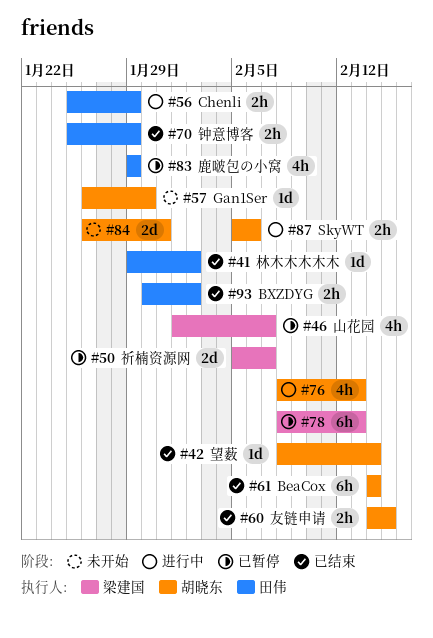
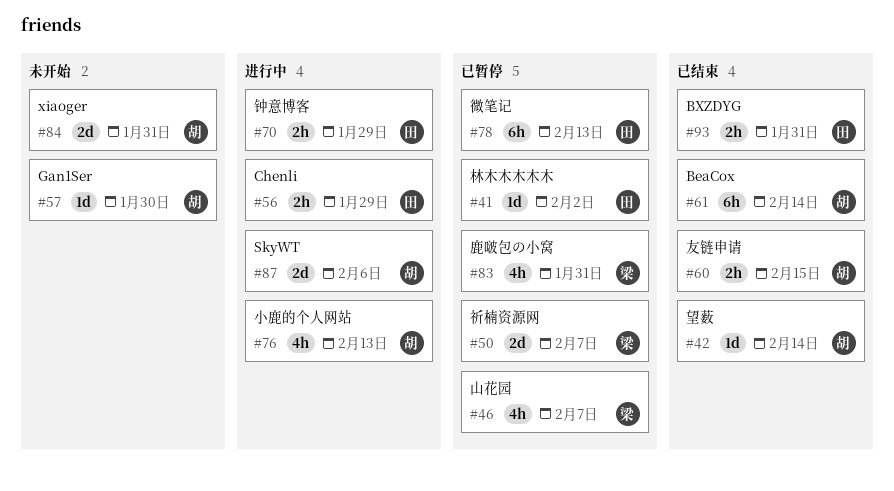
#41, status: 已结束 -> 已暂停
#70, status: 已结束 -> 进行中
#78, owner: 梁建国 -> 田伟
#83, owner: 田伟 -> 梁建国
#83, due: Jan 29 -> Jan 31
#87, estimate: 2h -> 2d
#93, due: Feb 2 -> Jan 31

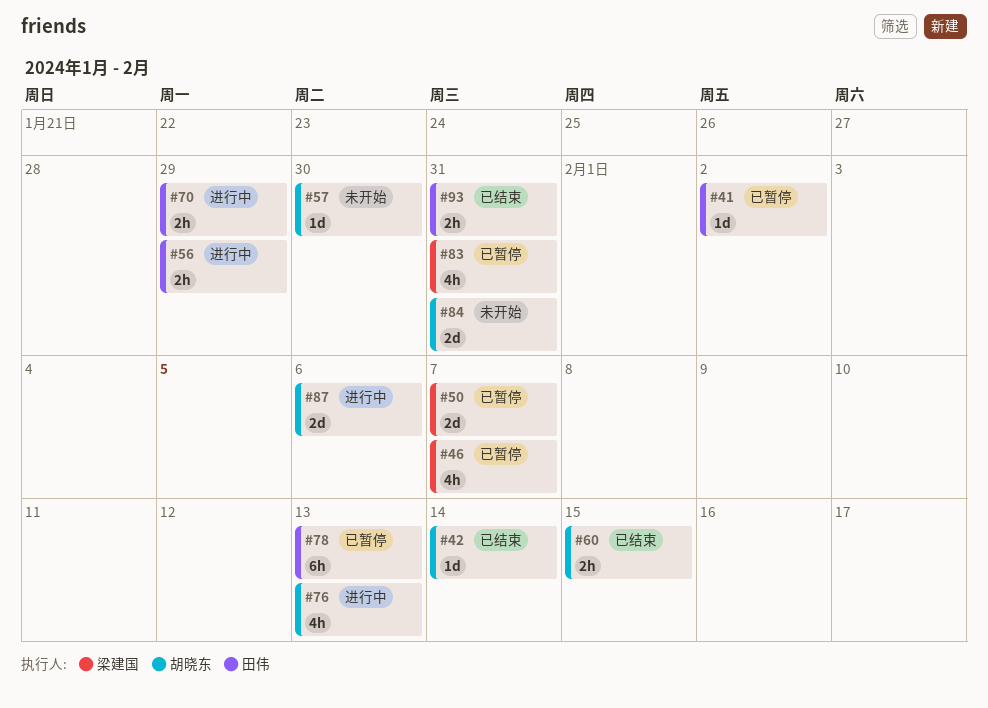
#61: present -> none

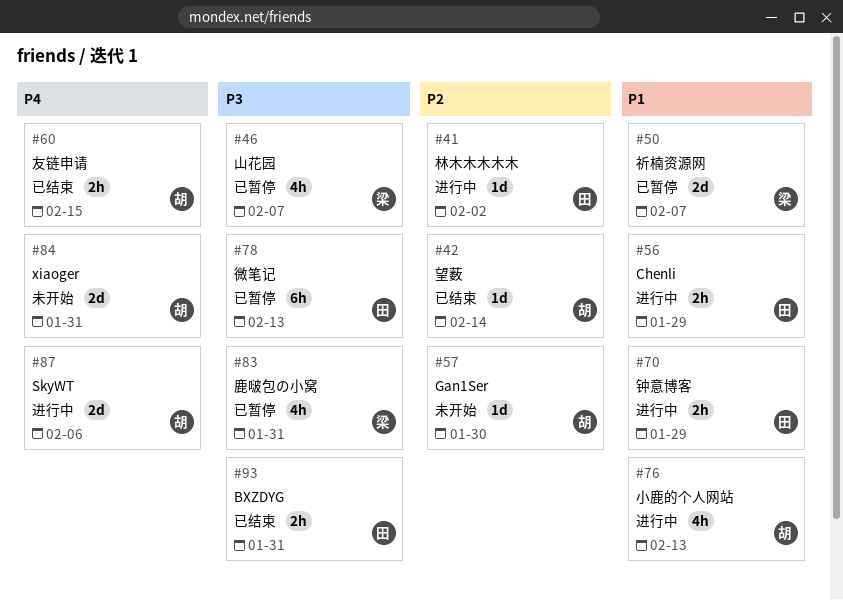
#41, status: 已暂停 -> 进行中

